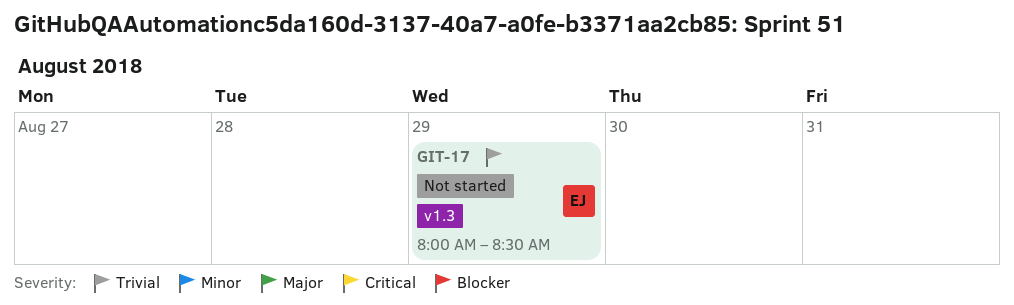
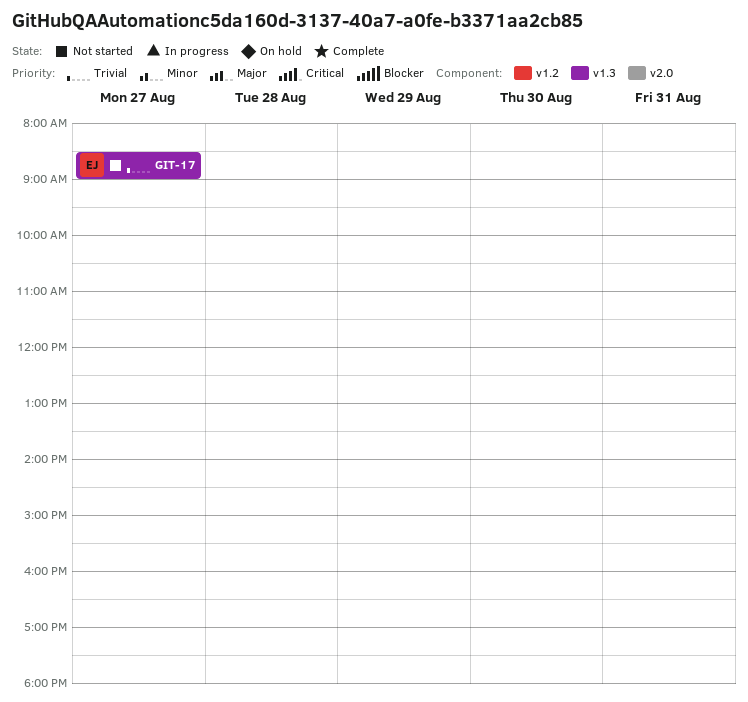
GIT-17, day: Aug 29 -> Aug 27
GIT-17, begins: 08:00 -> 08:30
GIT-17, ends: 08:30 -> 09:00

